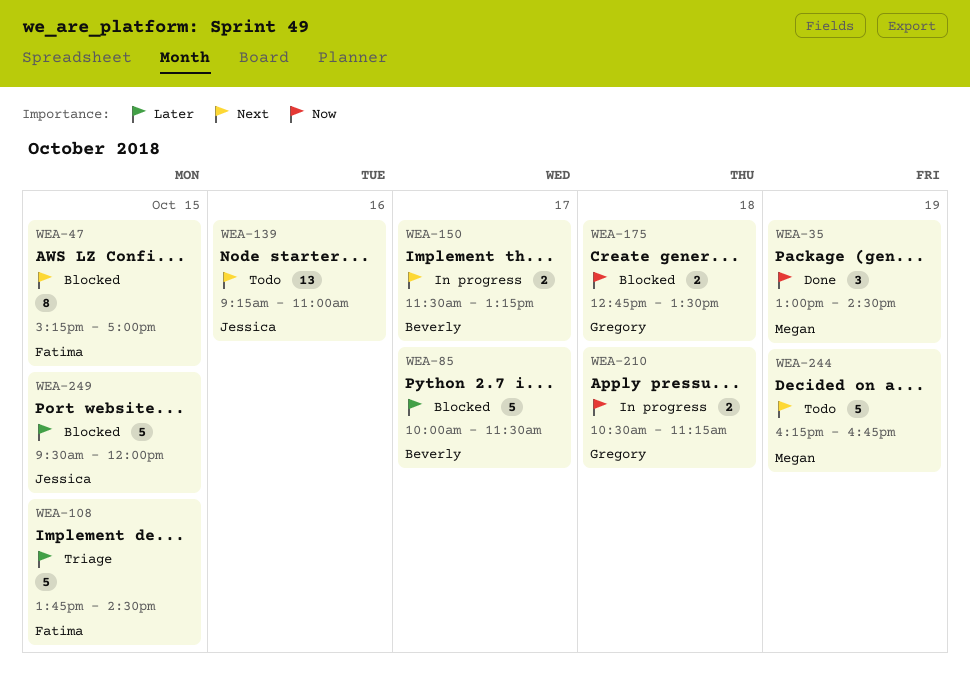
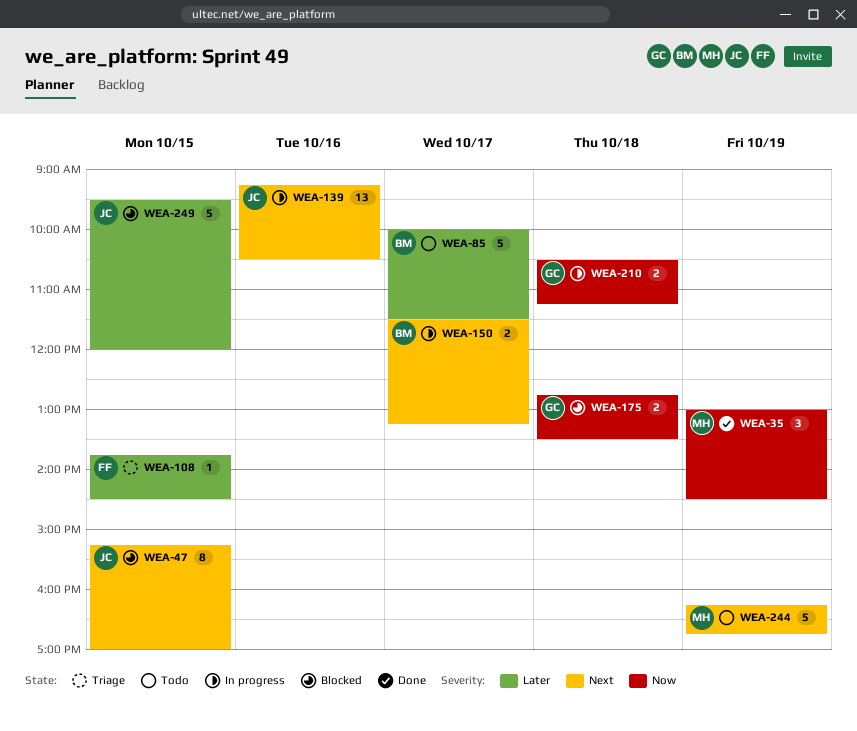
WEA-47, owner: Fatima -> Jessica
WEA-85, status: Blocked -> Todo
WEA-108, estimate: 5 -> 1
WEA-139, status: Todo -> In progress
WEA-139, ends: 11:00 -> 10:30

